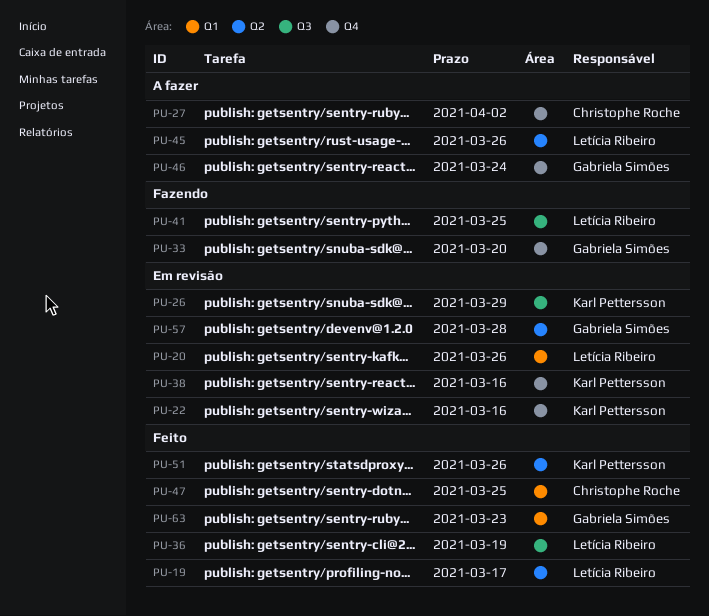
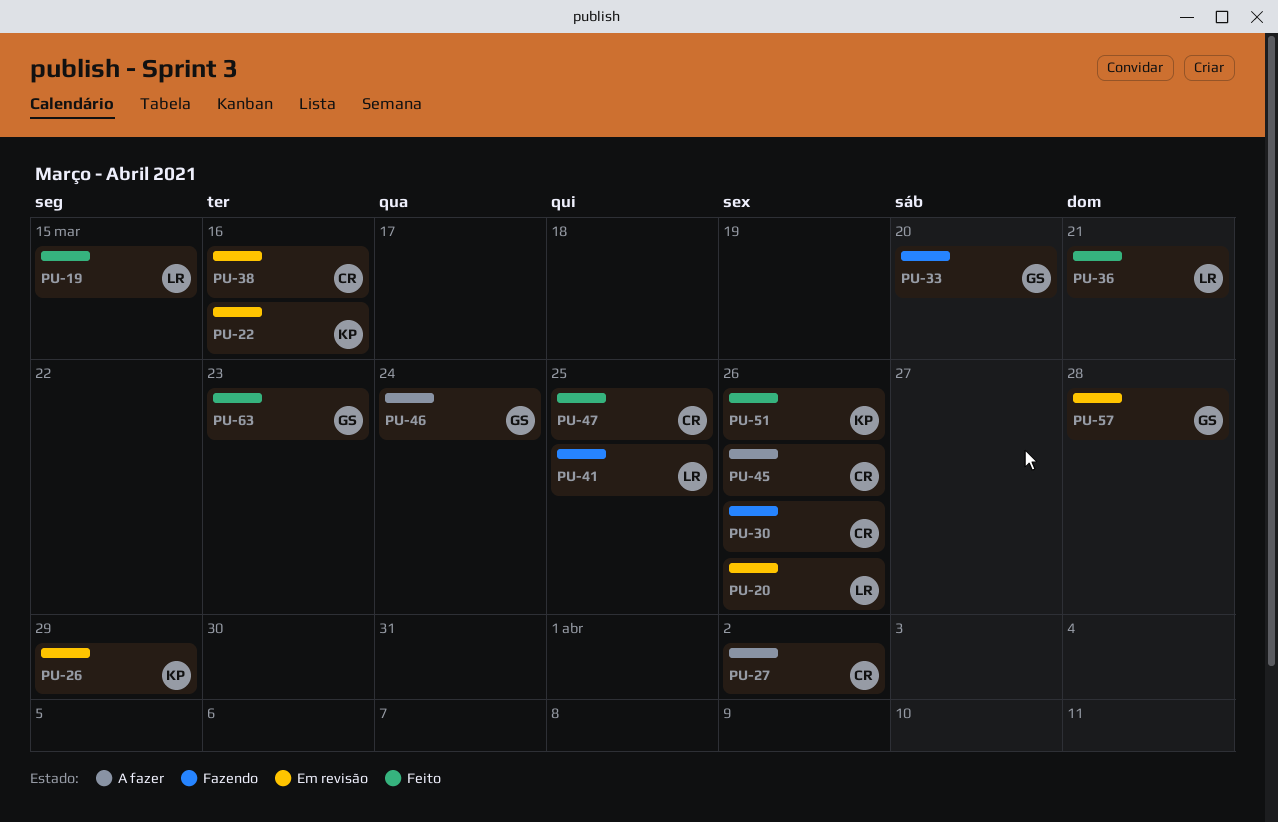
PU-19, due: Mar 17 -> Mar 15
PU-30: none -> present
PU-36, due: Mar 19 -> Mar 21
PU-38, owner: Karl Pettersson -> Christophe Roche
PU-45, owner: Letícia Ribeiro -> Christophe Roche

